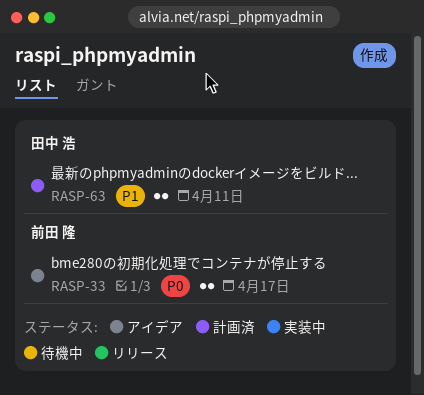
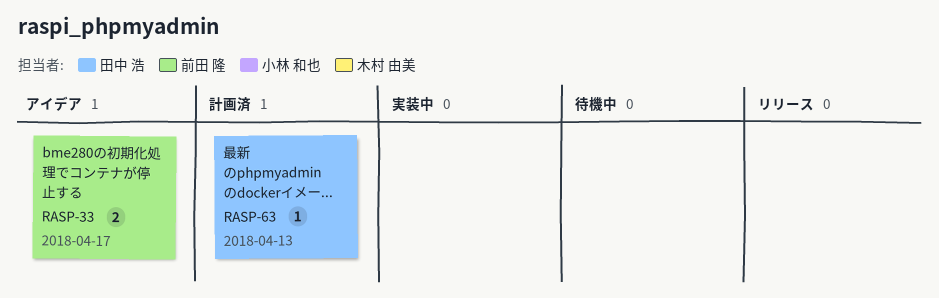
RASP-63, estimate: 2 -> 1
RASP-63, due: Apr 11 -> Apr 13

